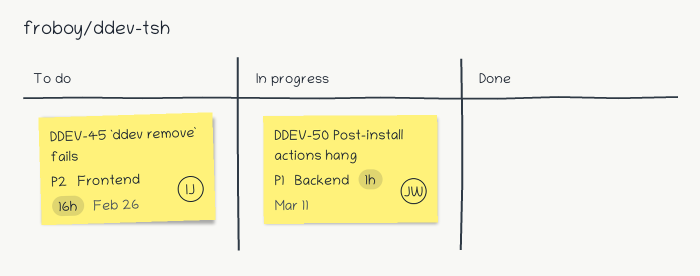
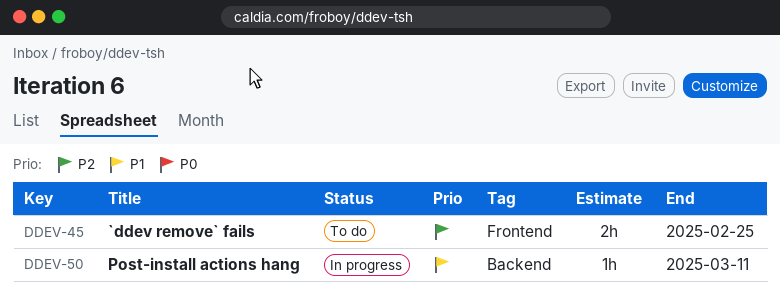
DDEV-45, estimate: 16h -> 2h
DDEV-45, due: Feb 26 -> Feb 25

